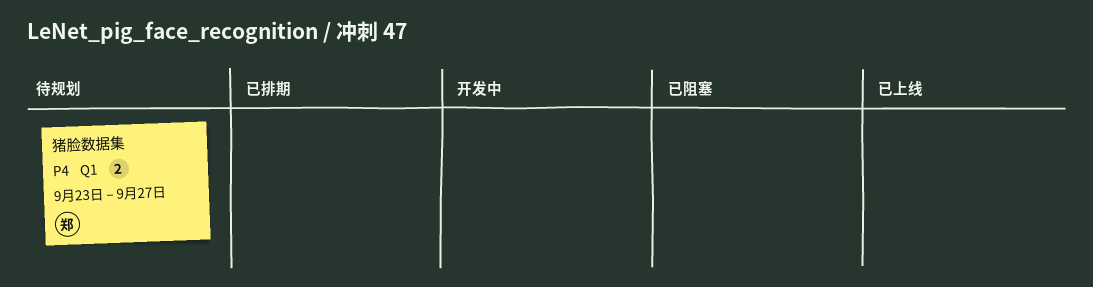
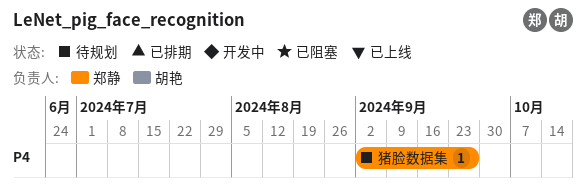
猪脸数据集, estimate: 2 -> 1
猪脸数据集, start: Sep 23 -> Sep 2

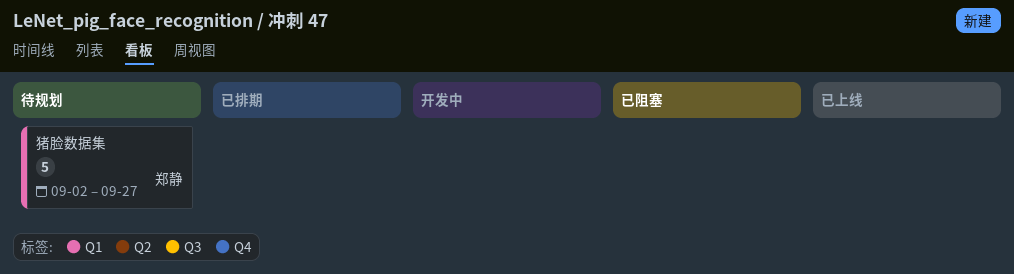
猪脸数据集, estimate: 1 -> 5

